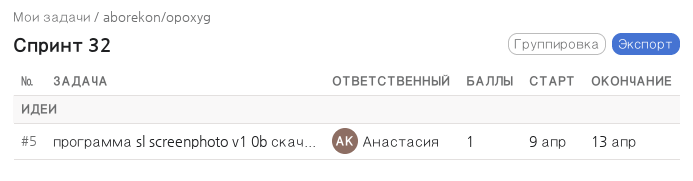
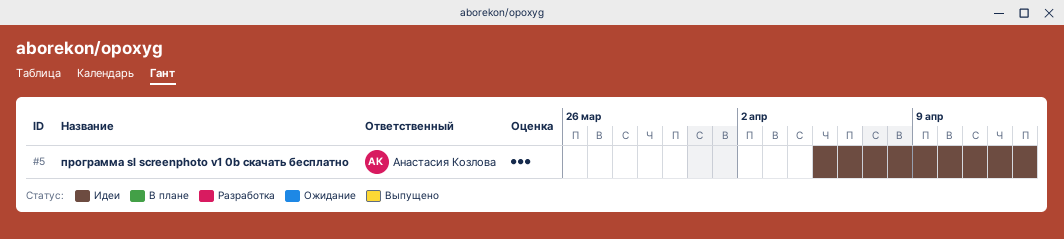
#5, estimate: 1 -> 3
#5, start: Apr 9 -> Apr 5

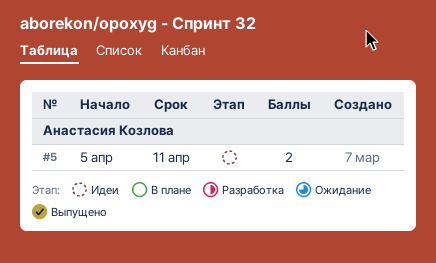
#5, estimate: 3 -> 2
#5, due: Apr 13 -> Apr 11

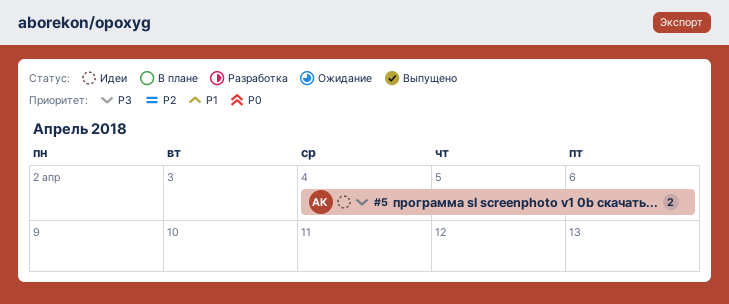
#5, start: Apr 5 -> Apr 4
#5, due: Apr 11 -> Apr 6

